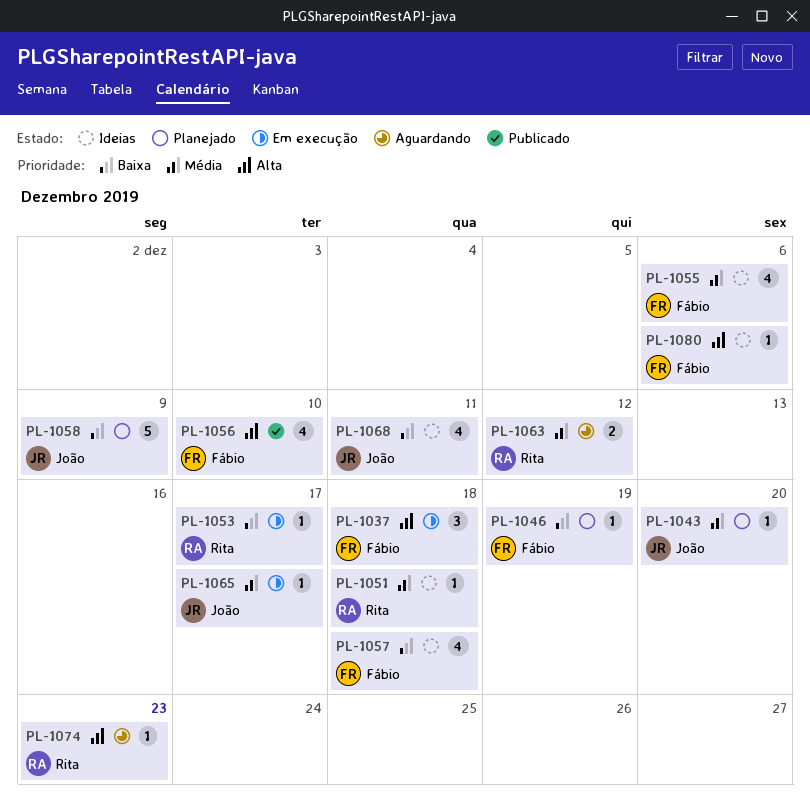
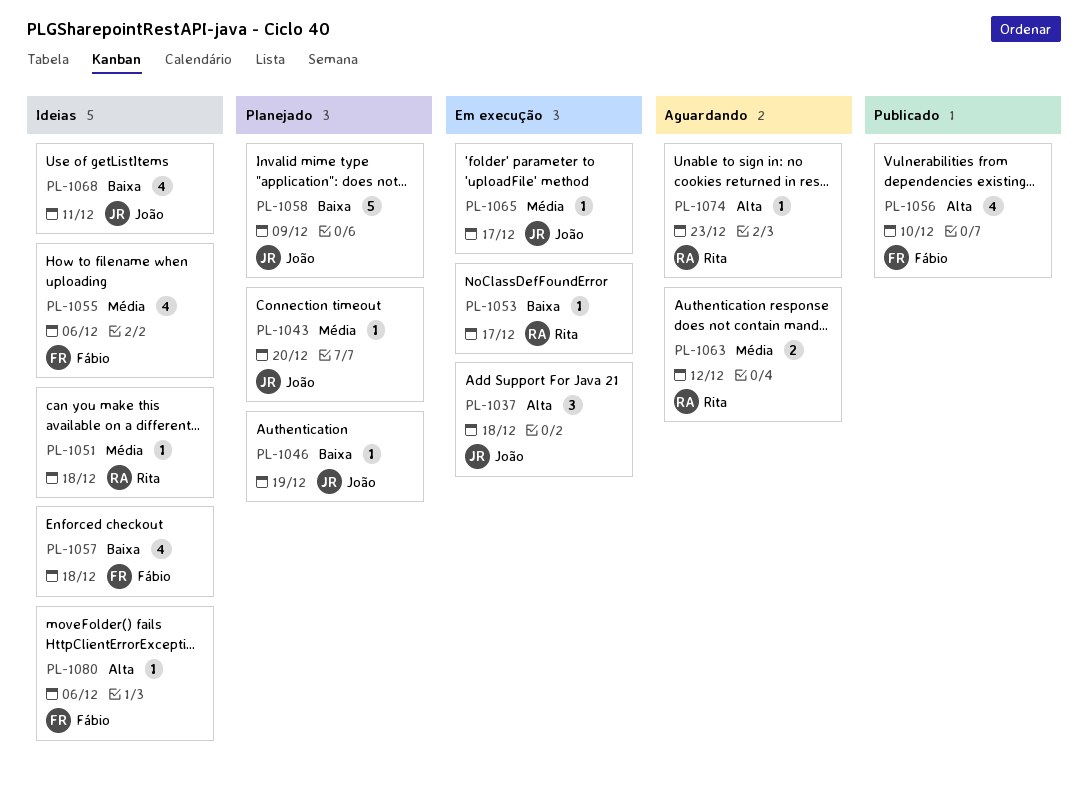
PL-1037, owner: Fábio -> João
PL-1046, owner: Fábio -> João

